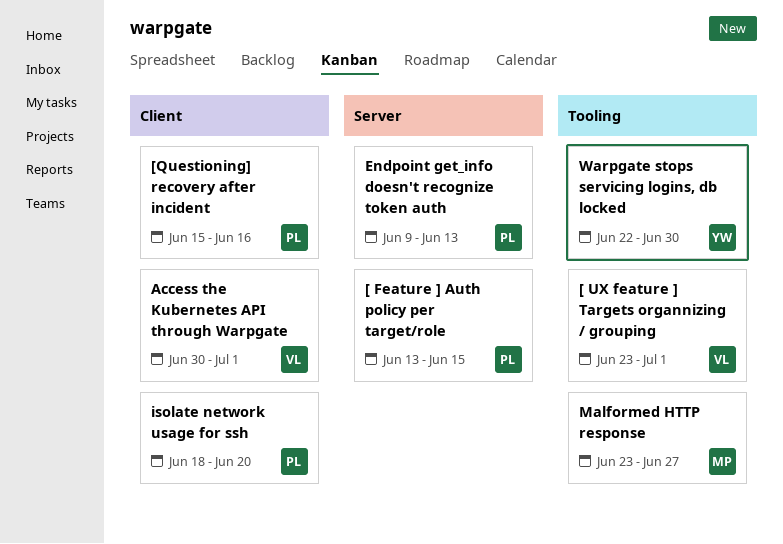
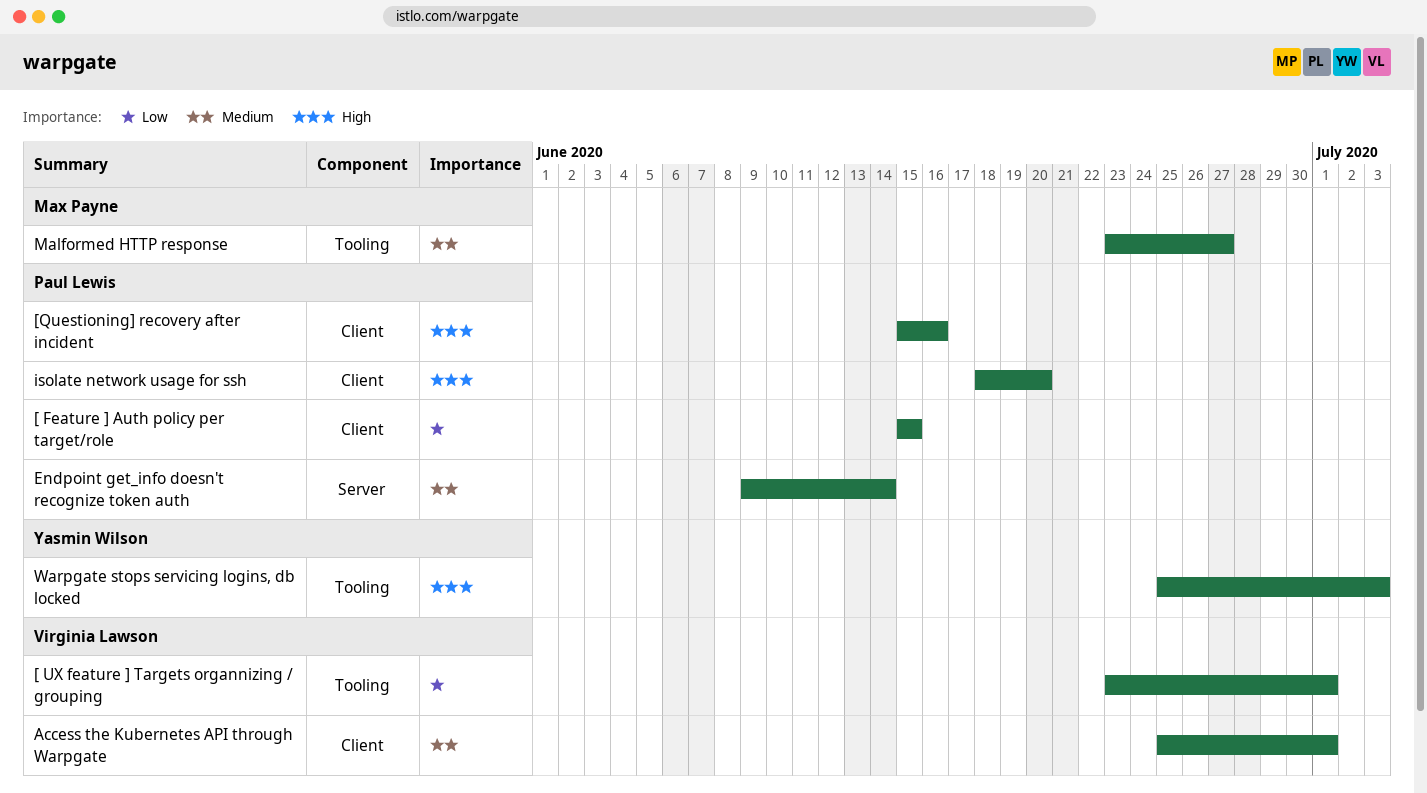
[ Feature ] Auth policy per target/role, label: Server -> Client
[ Feature ] Auth policy per target/role, start: Jun 13 -> Jun 15
Access the Kubernetes API through Warpgate, start: Jun 30 -> Jun 25
Endpoint get_info doesn't recognize token auth, due: Jun 13 -> Jun 14
Warpgate stops servicing logins, db locked, start: Jun 22 -> Jun 25
Warpgate stops servicing logins, db locked, due: Jun 30 -> Jul 3

